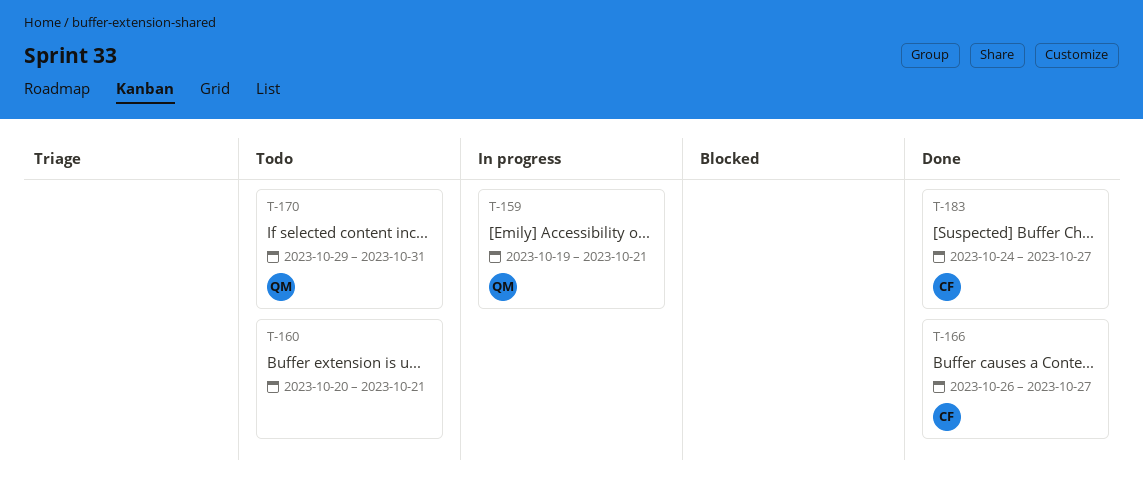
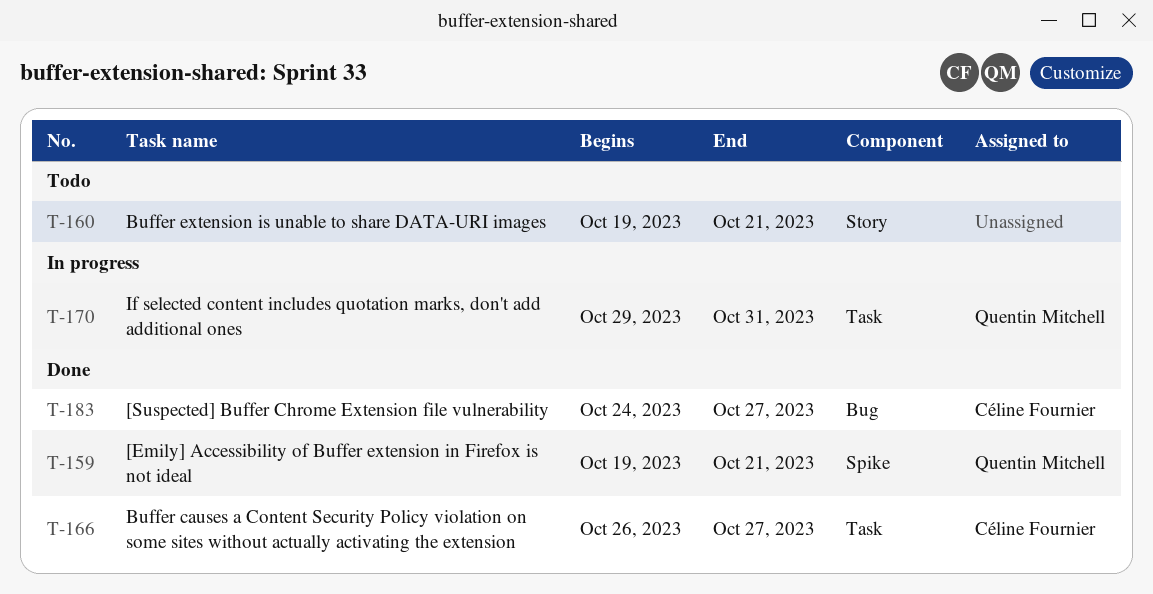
T-159, status: In progress -> Done
T-160, start: Oct 20 -> Oct 19
T-170, status: Todo -> In progress

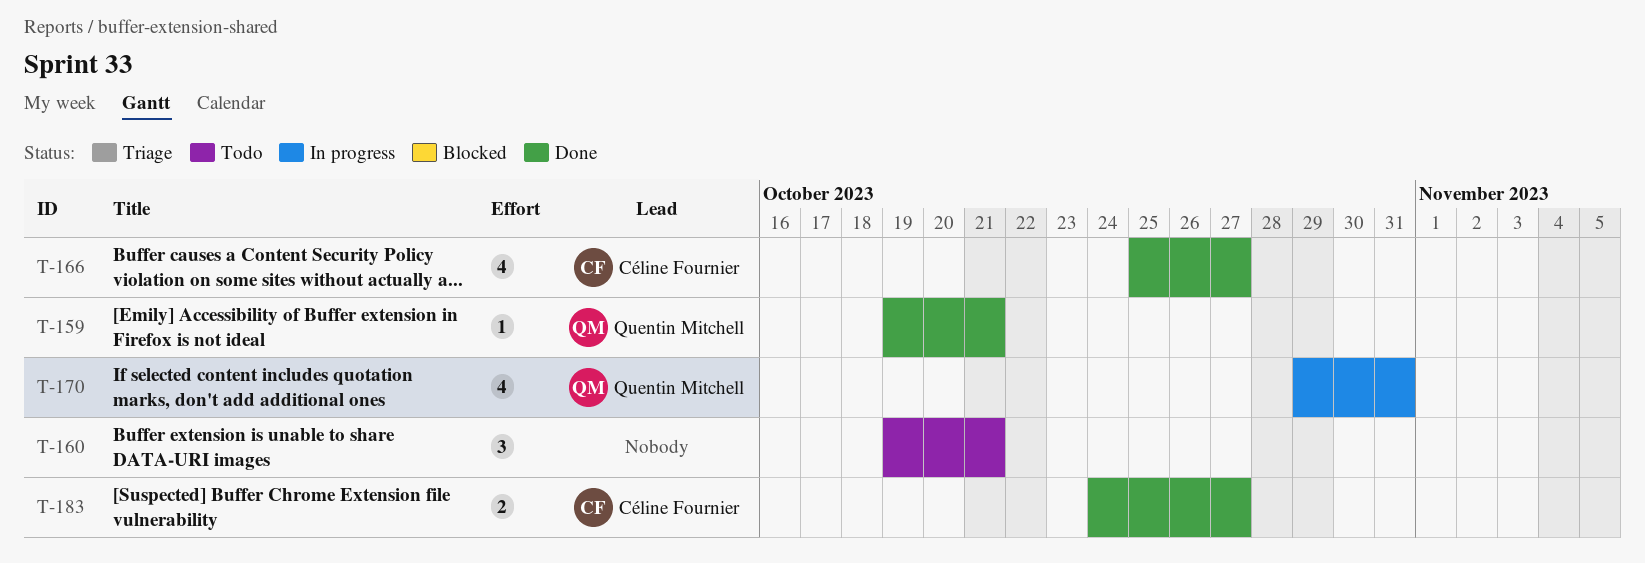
T-166, start: Oct 26 -> Oct 25

